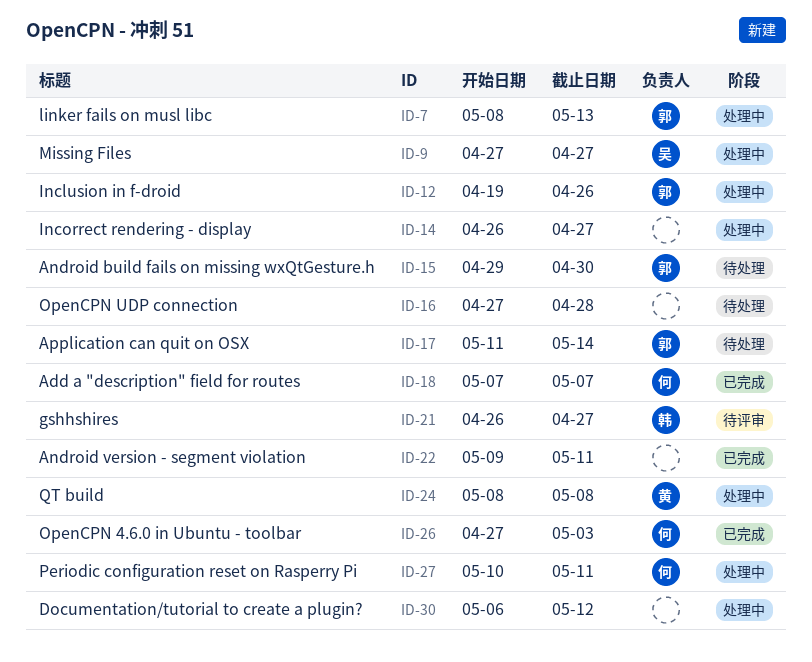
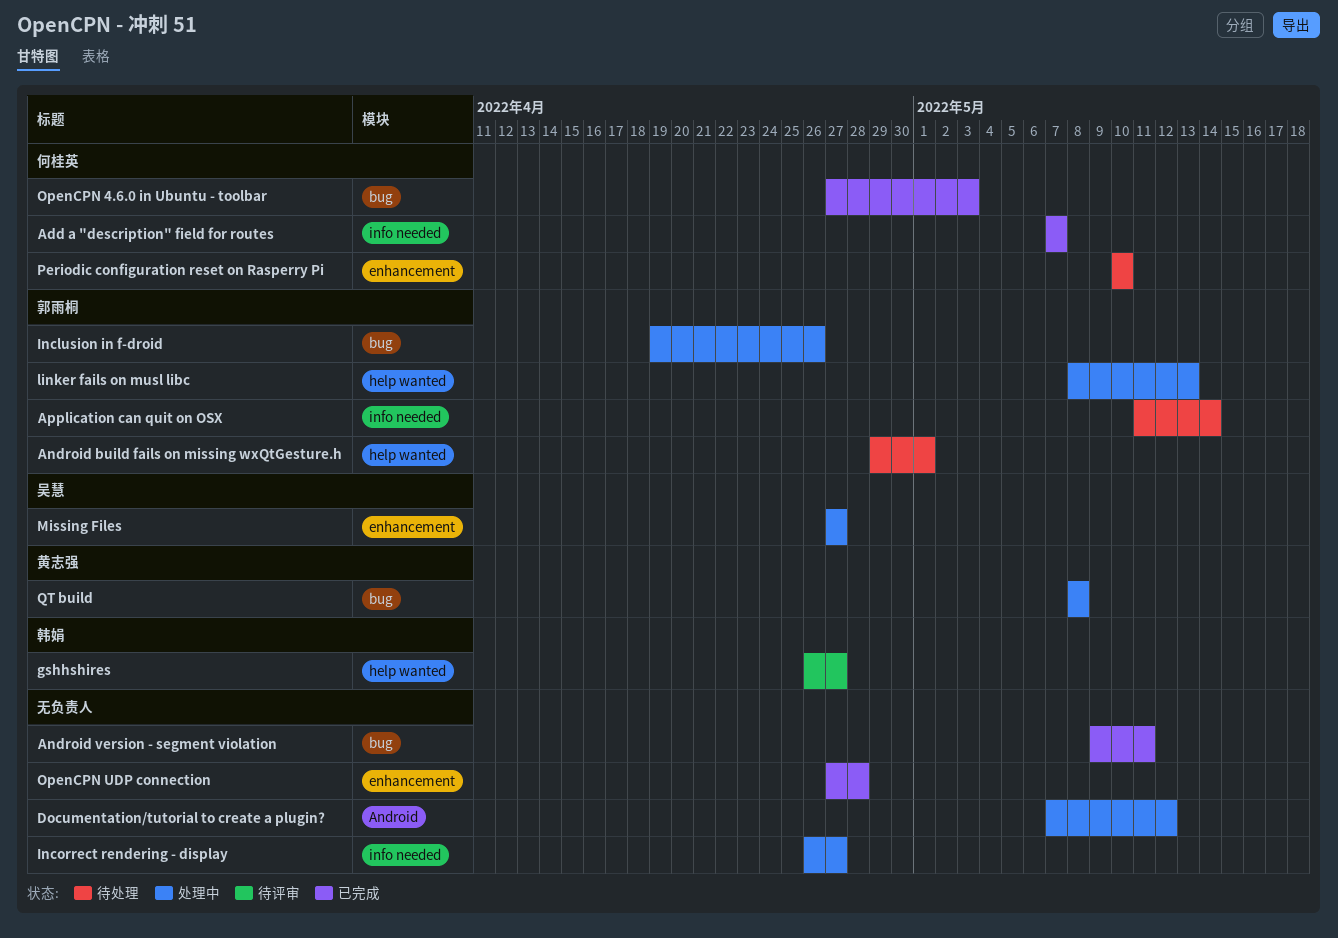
Android build fails on missing wxQtGesture.h, due: Apr 30 -> May 1
Documentation/tutorial to create a plugin?, start: May 6 -> May 7
OpenCPN UDP connection, status: 待处理 -> 已完成
Periodic configuration reset on Rasperry Pi, status: 处理中 -> 待处理
Periodic configuration reset on Rasperry Pi, due: May 11 -> May 10

